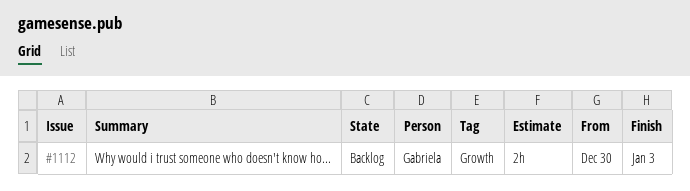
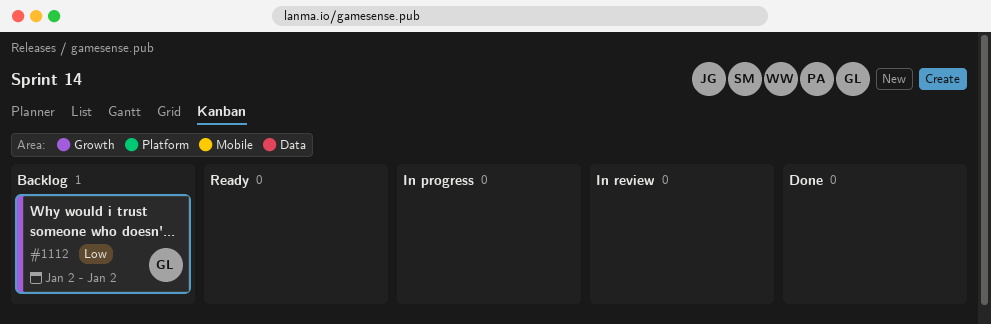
#1112, start: Dec 30 -> Jan 2
#1112, due: Jan 3 -> Jan 2

